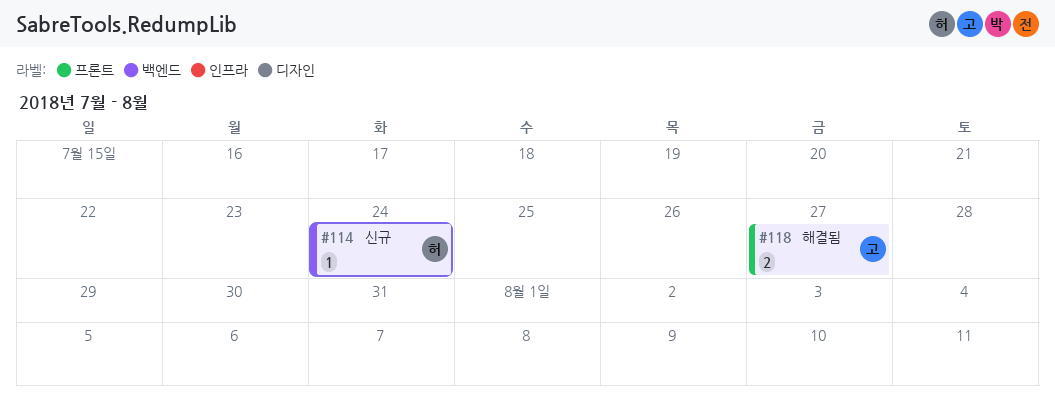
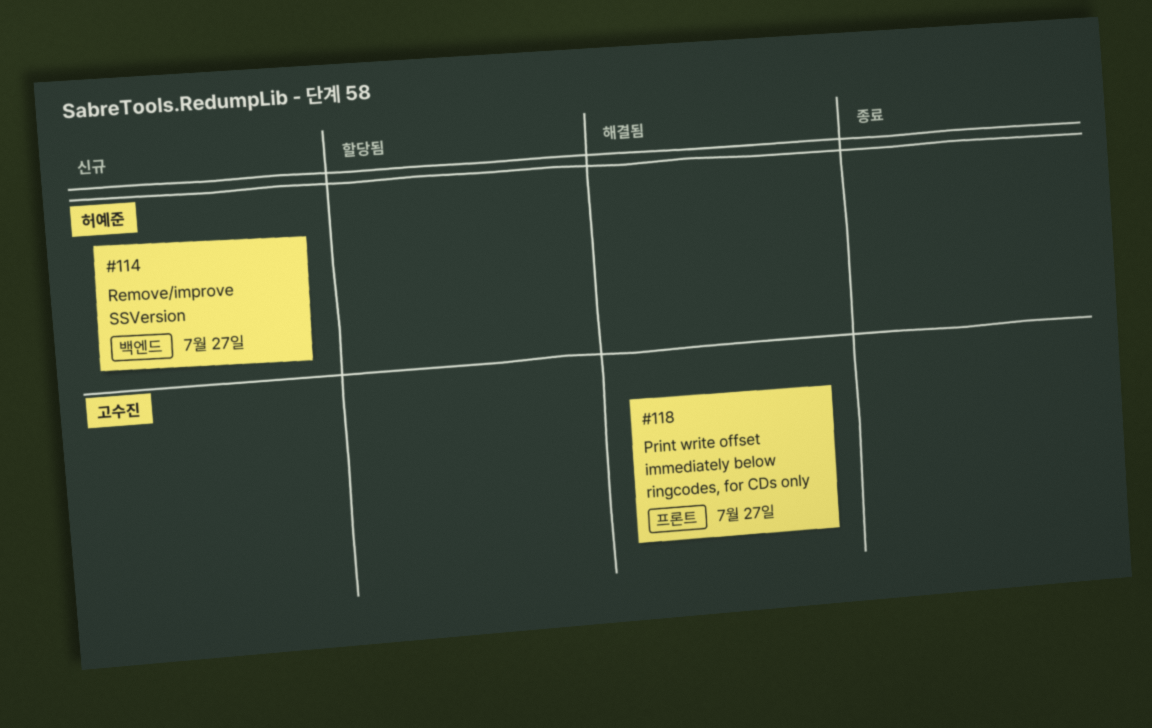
#114, due: Jul 24 -> Jul 27

